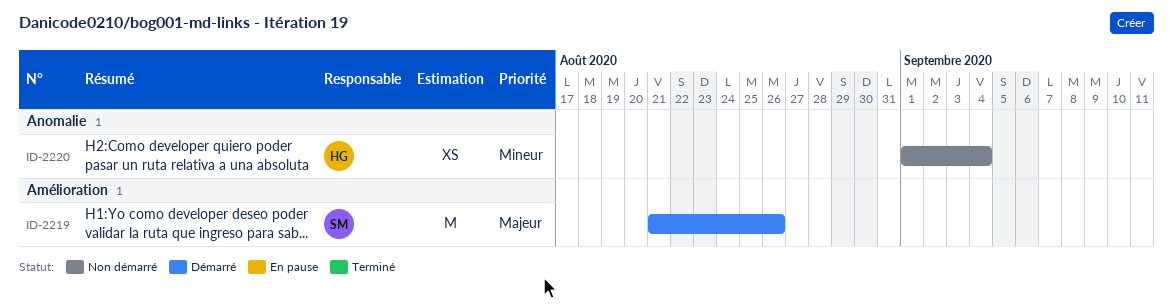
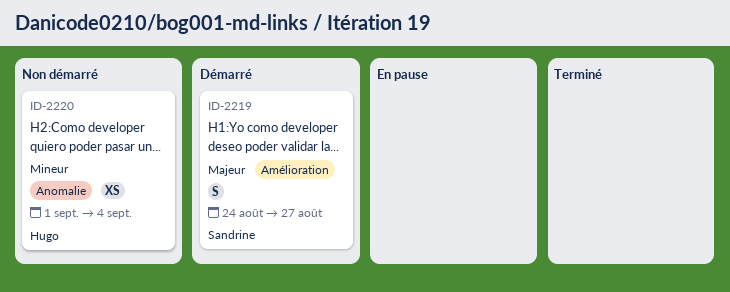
ID-2219, estimate: M -> S
ID-2219, start: Aug 21 -> Aug 24
ID-2219, due: Aug 26 -> Aug 27

